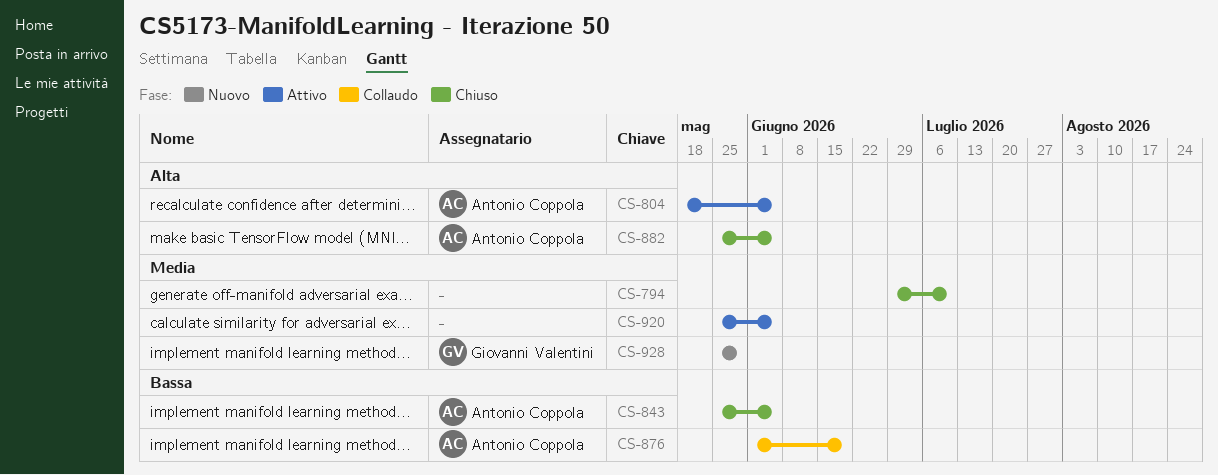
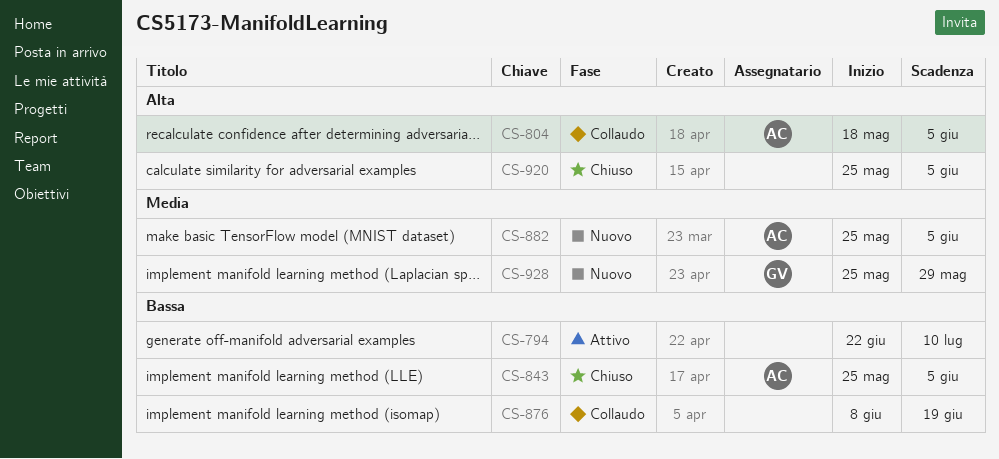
CS-794, status: Chiuso -> Attivo
CS-794, priority: Media -> Bassa
CS-794, start: Jun 29 -> Jun 22
CS-804, status: Attivo -> Collaudo
CS-876, owner: Antonio Coppola -> none
CS-876, start: Jun 1 -> Jun 8
CS-882, status: Chiuso -> Nuovo
CS-882, priority: Alta -> Media
CS-920, status: Attivo -> Chiuso
CS-920, priority: Media -> Alta

